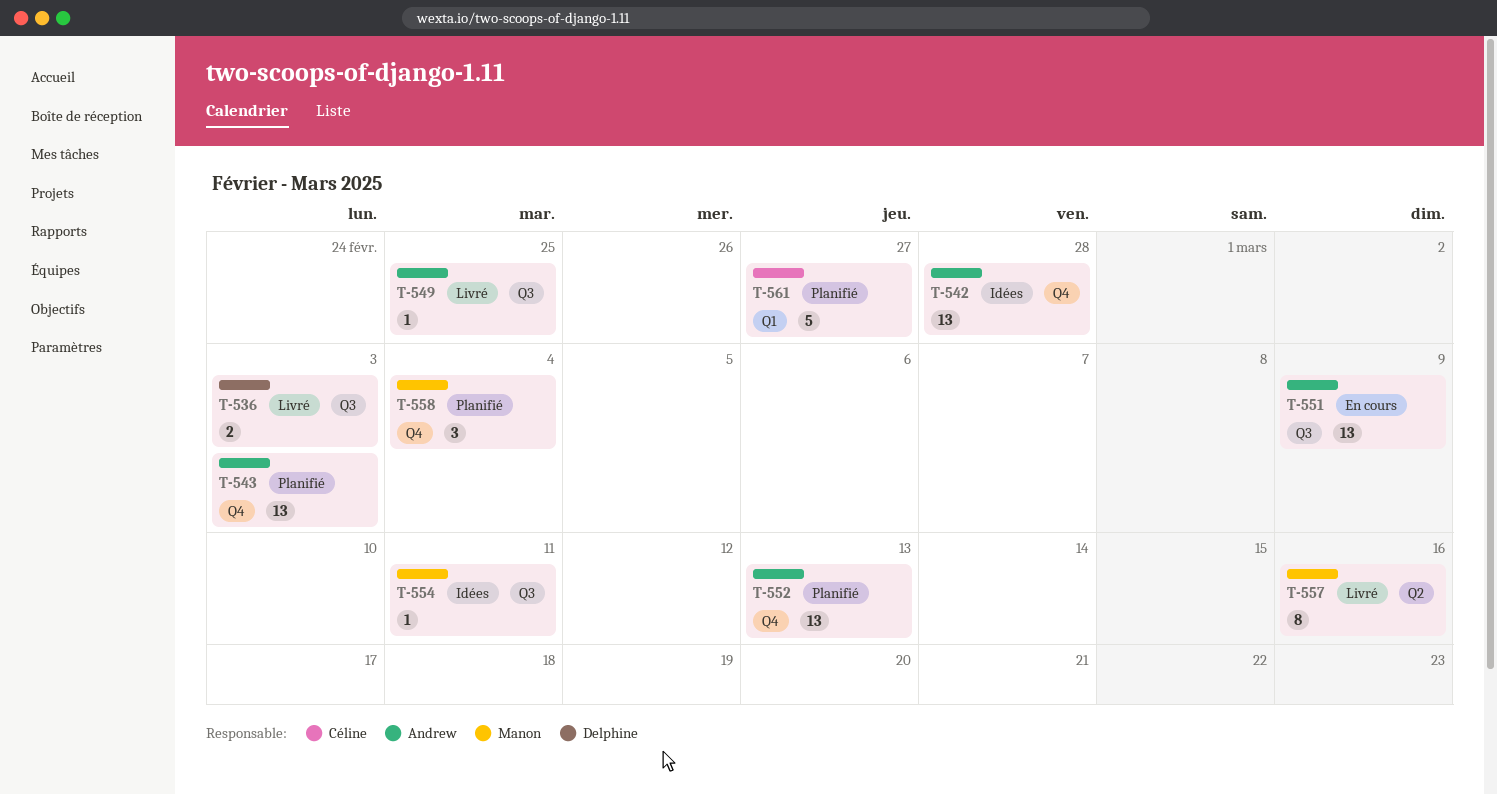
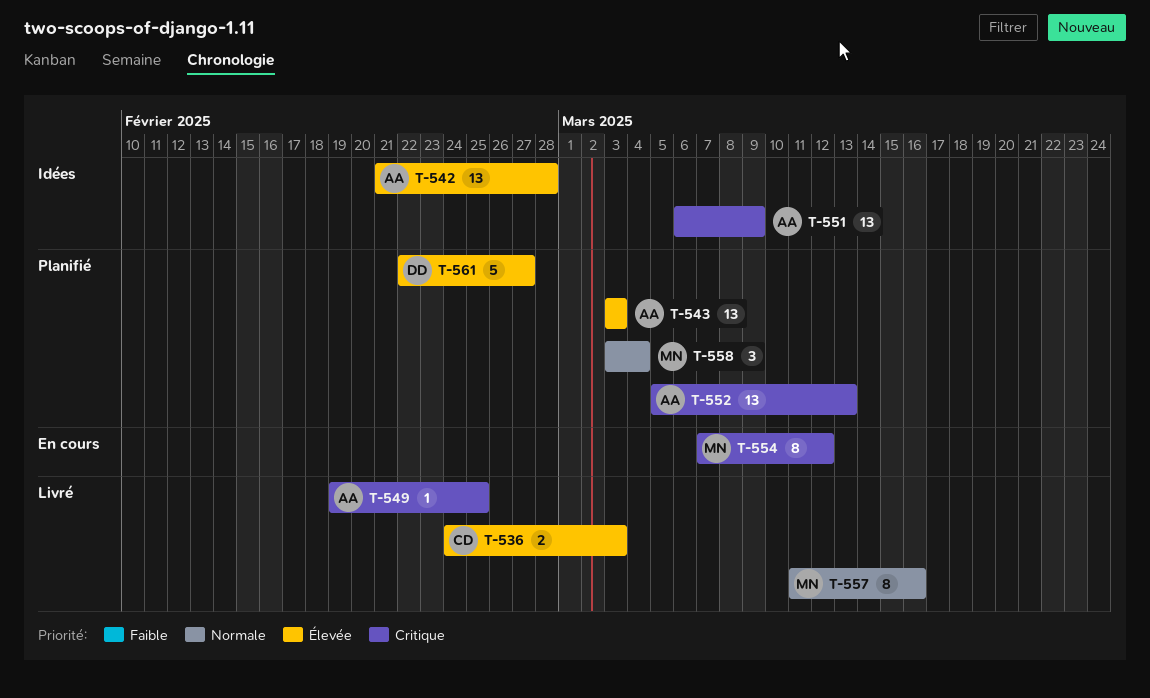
T-536, owner: Delphine -> Céline
T-551, status: En cours -> Idées
T-554, status: Idées -> En cours
T-554, estimate: 1 -> 8
T-554, due: Mar 11 -> Mar 12
T-561, owner: Céline -> Delphine

